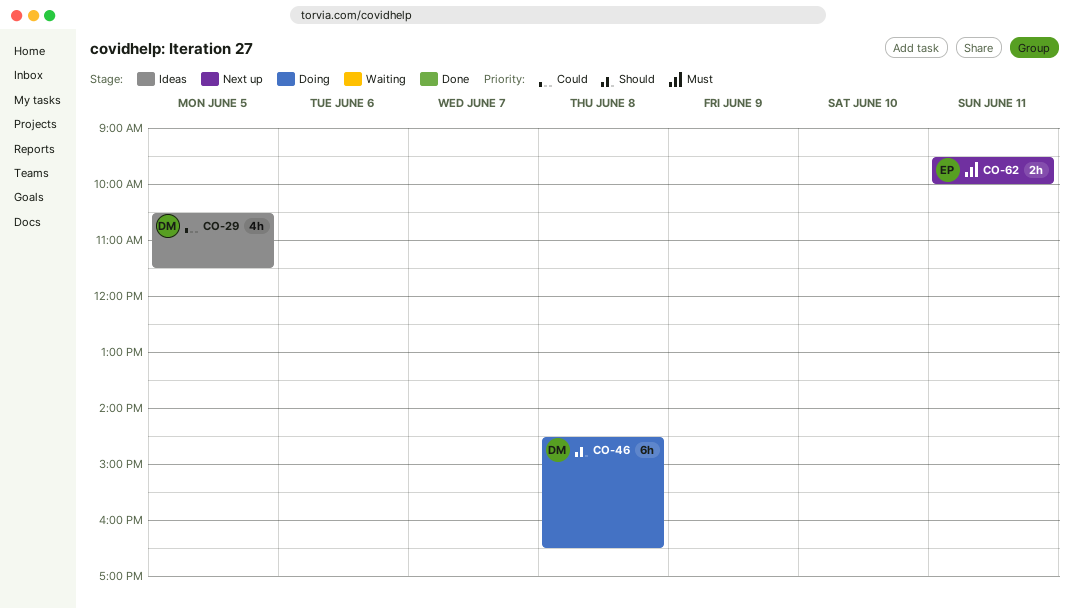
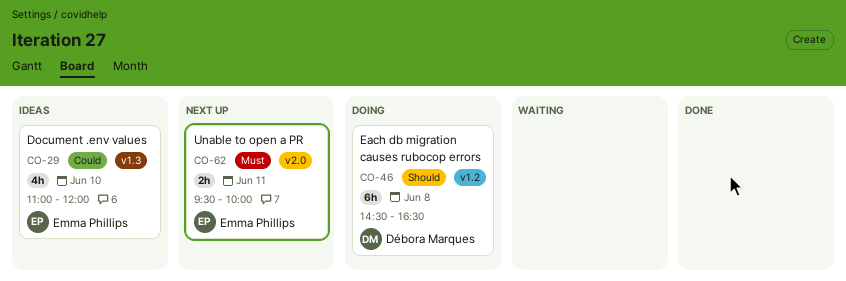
CO-29, owner: Débora Marques -> Emma Phillips
CO-29, day: Jun 5 -> Jun 10
CO-29, begins: 10:30 -> 11:00
CO-29, ends: 11:30 -> 12:00

